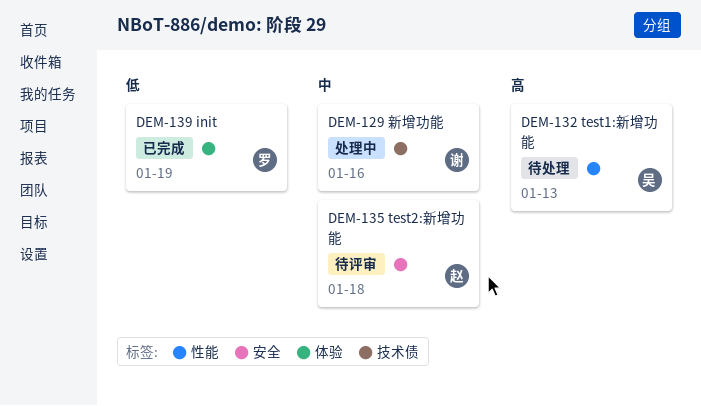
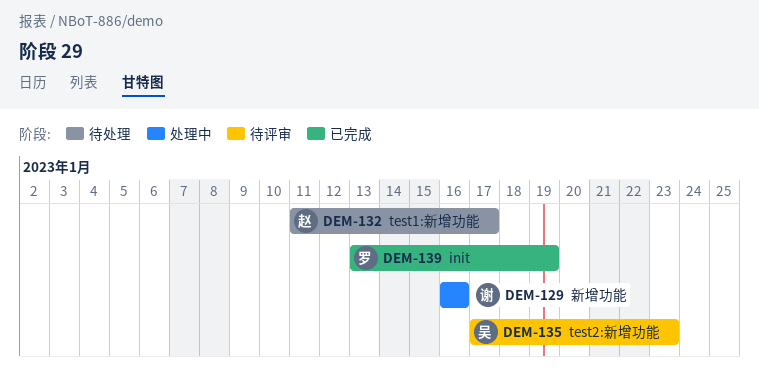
DEM-132, owner: 吴 -> 赵
DEM-132, due: Jan 13 -> Jan 17
DEM-135, owner: 赵 -> 吴
DEM-135, due: Jan 18 -> Jan 23

